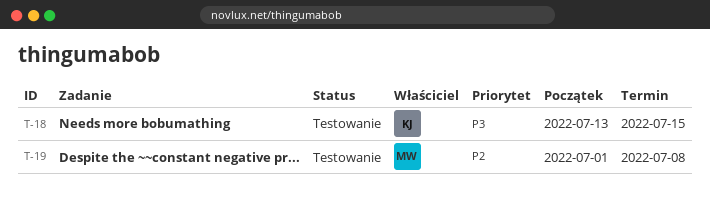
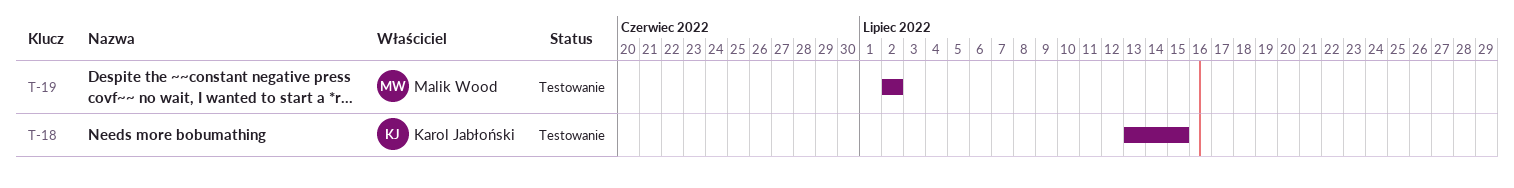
T-19, start: Jul 1 -> Jul 2
T-19, due: Jul 8 -> Jul 2

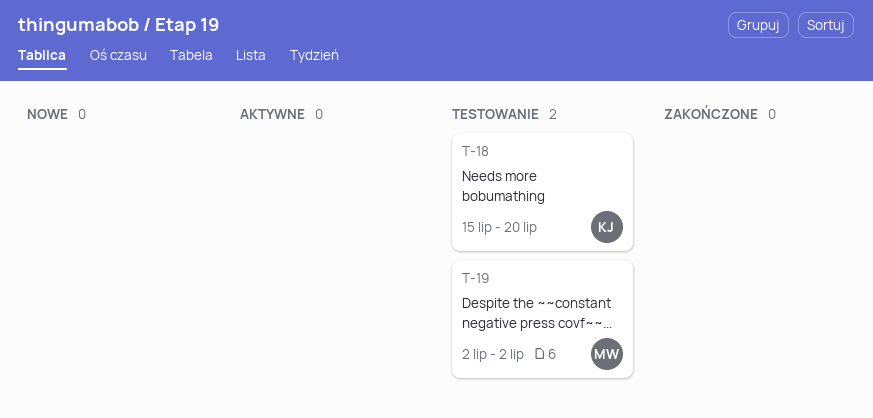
T-18, start: Jul 13 -> Jul 15
T-18, due: Jul 15 -> Jul 20

